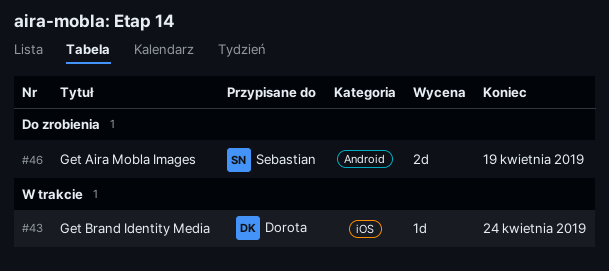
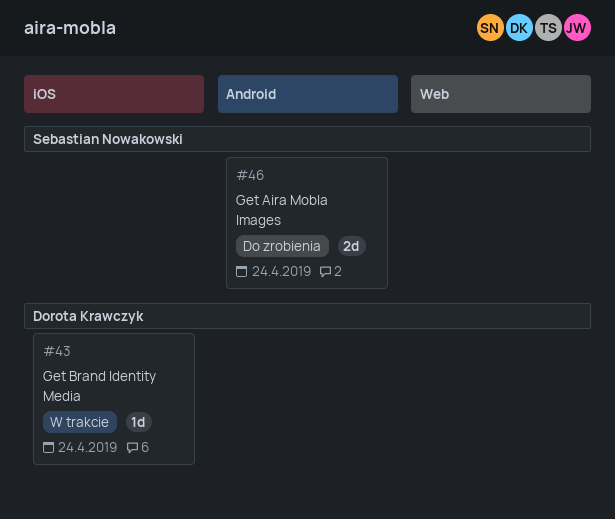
#46, due: Apr 19 -> Apr 24

